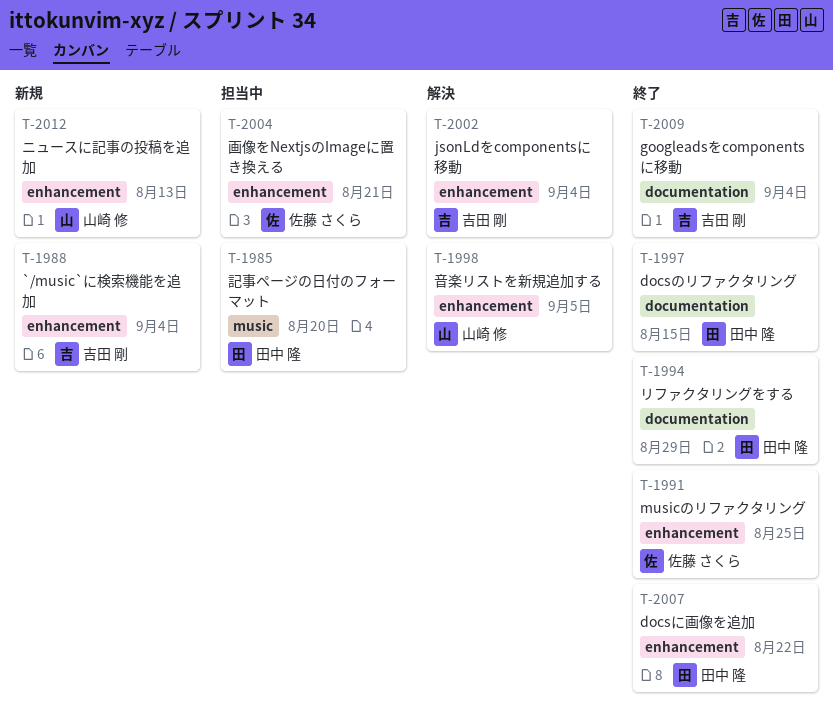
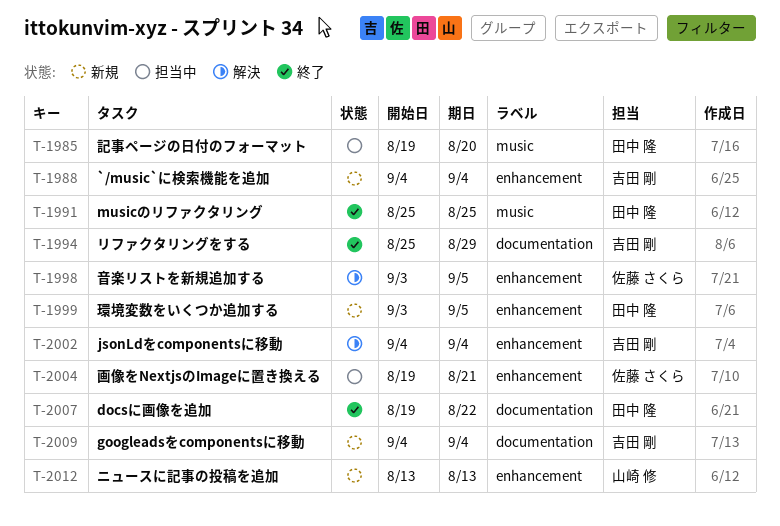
T-1991, owner: 佐藤 さくら -> 田中 隆
T-1991, label: enhancement -> music
T-1994, owner: 田中 隆 -> 吉田 剛
T-1997: present -> none
T-1998, owner: 山崎 修 -> 佐藤 さくら
T-1999: none -> present
T-2007, label: enhancement -> documentation
T-2009, status: 終了 -> 新規

